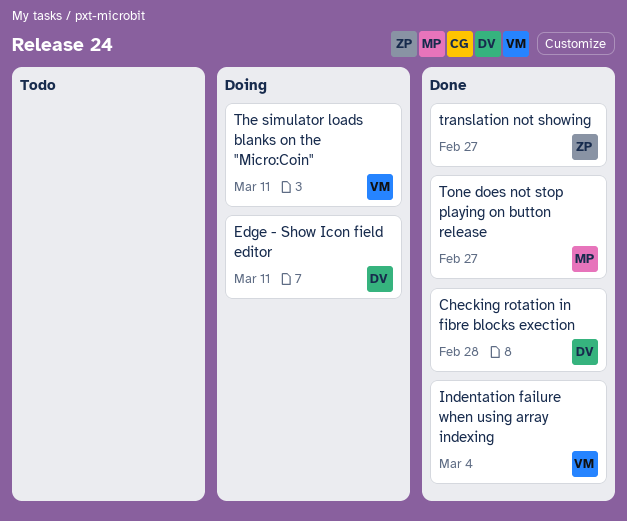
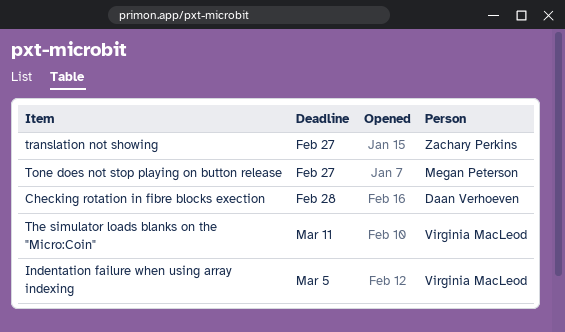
Edge - Show Icon field editor: present -> none
Indentation failure when using array indexing, due: Mar 4 -> Mar 5

